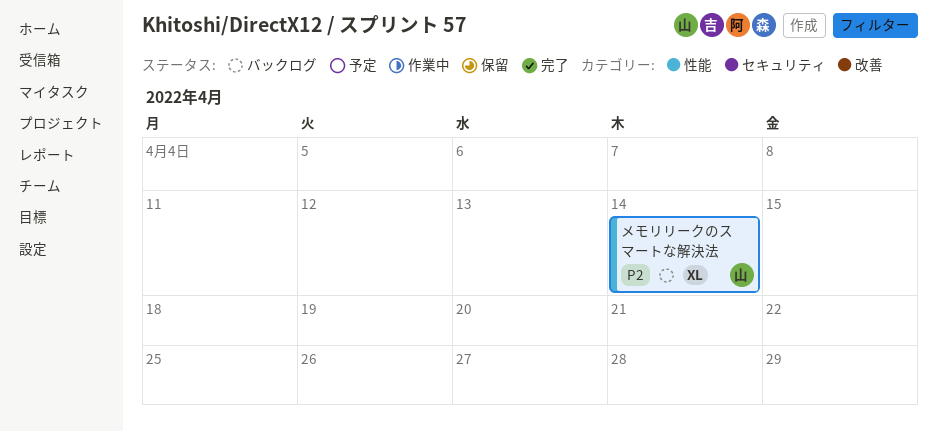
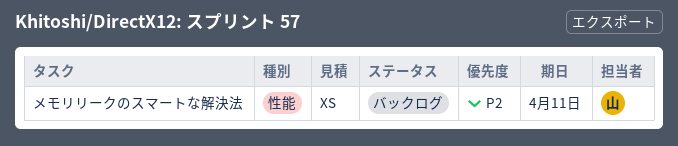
メモリリークのスマートな解決法, estimate: XL -> XS
メモリリークのスマートな解決法, due: Apr 14 -> Apr 11

